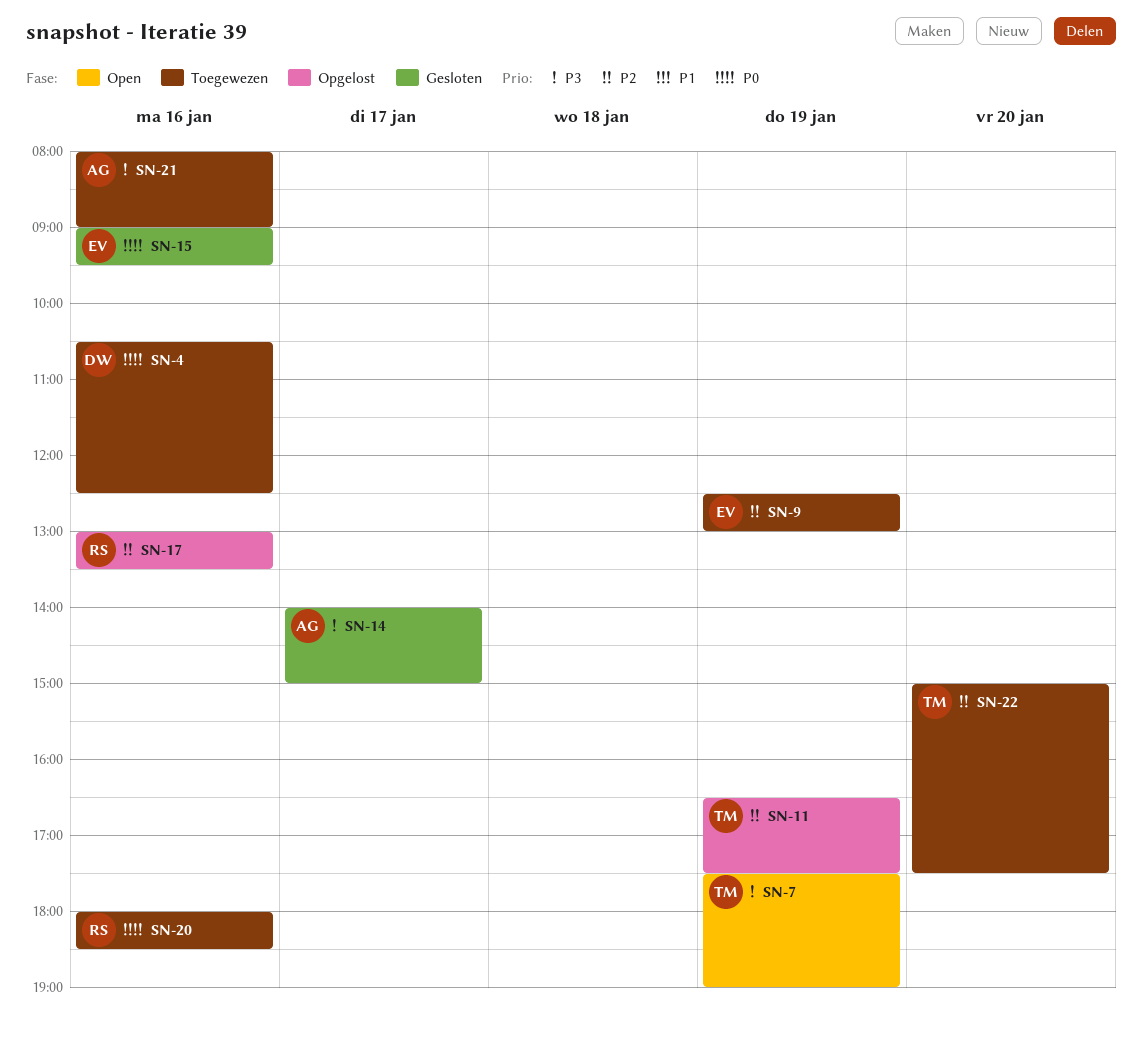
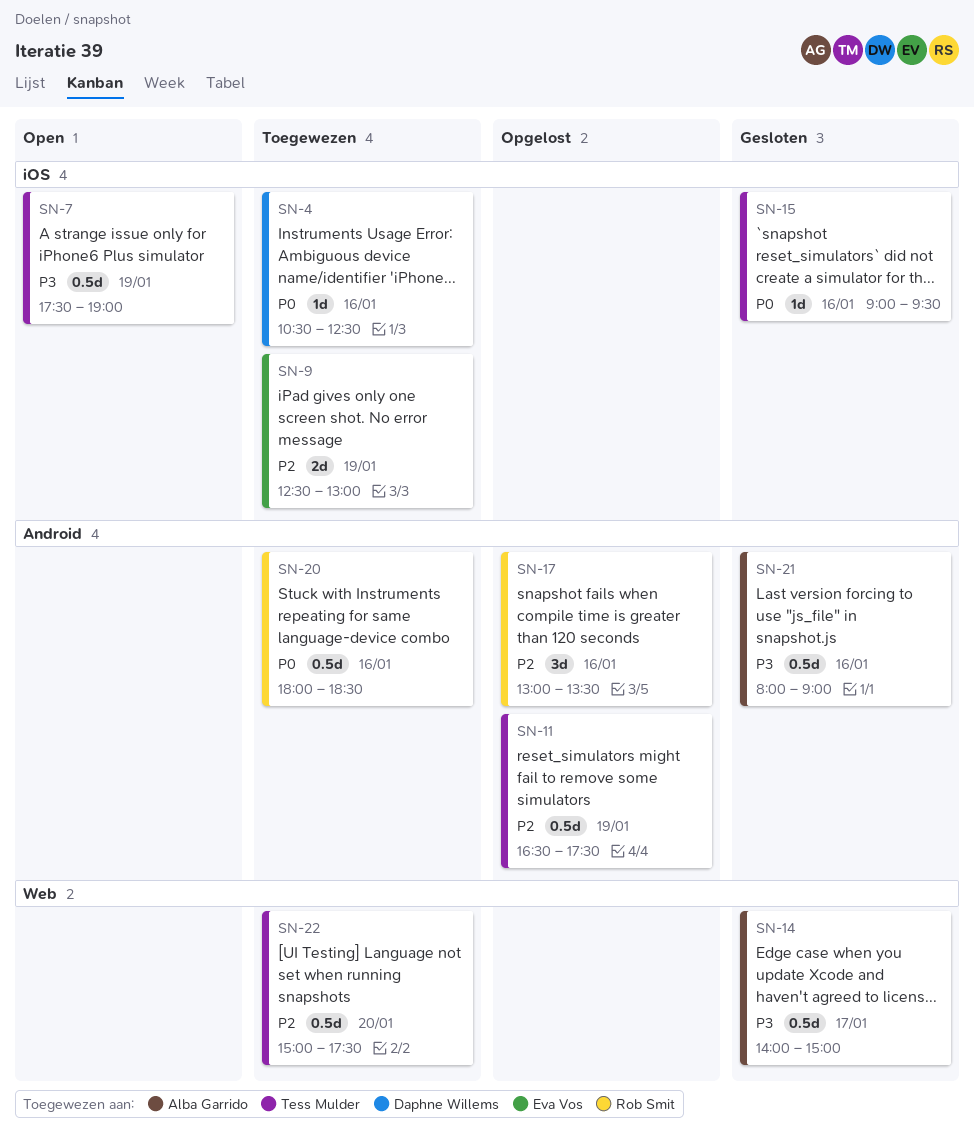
SN-15, owner: Eva Vos -> Tess Mulder
SN-21, status: Toegewezen -> Gesloten

